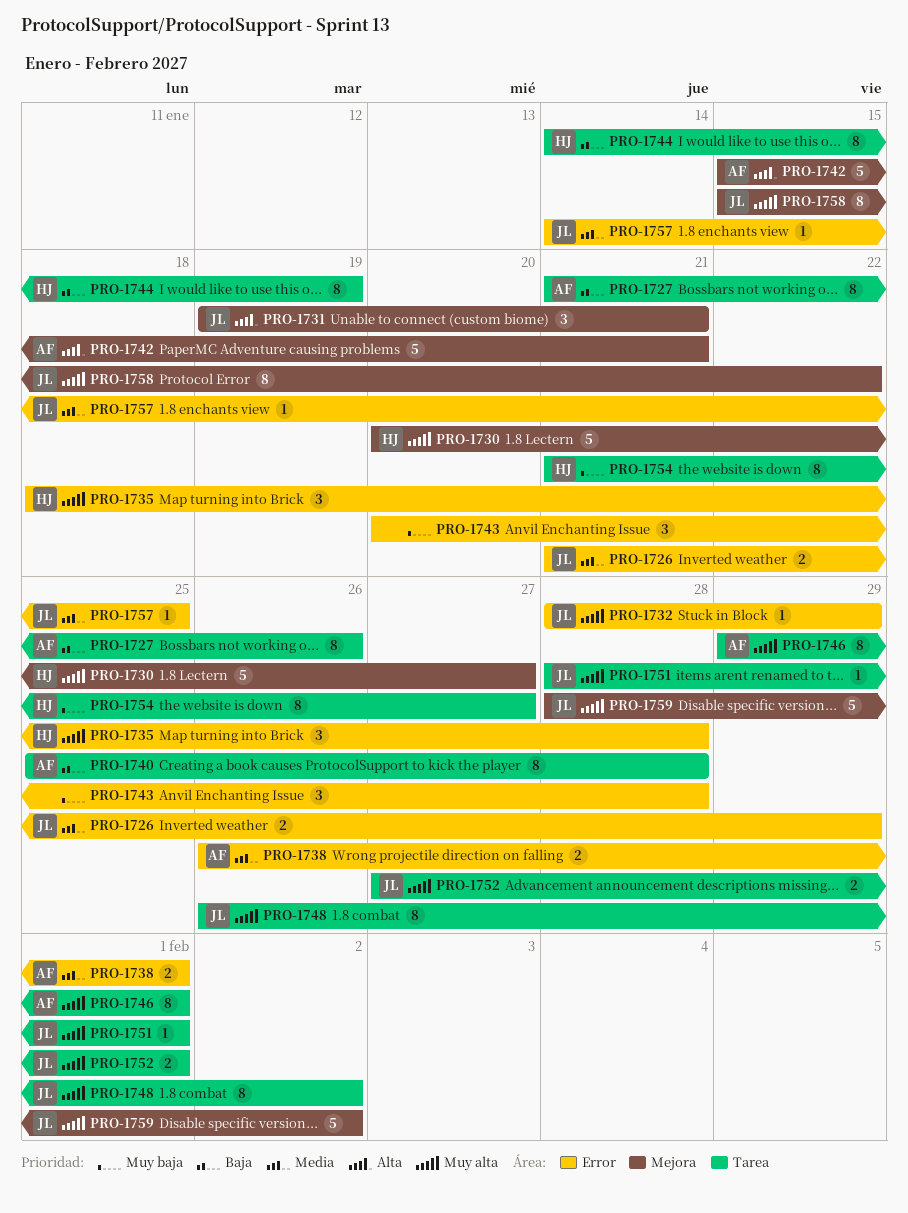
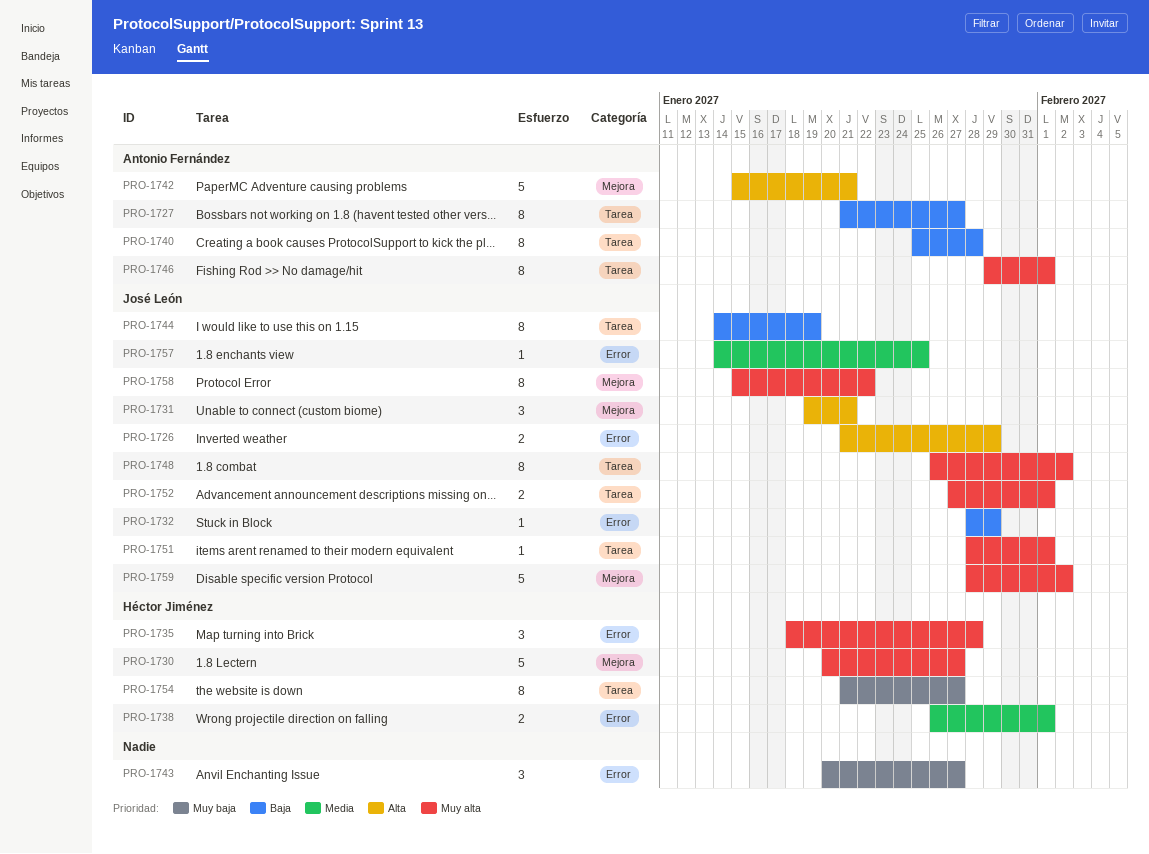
PRO-1726, priority: Media -> Alta
PRO-1727, due: Jan 26 -> Jan 27
PRO-1732, priority: Muy alta -> Baja
PRO-1738, owner: Antonio Fernández -> Héctor Jiménez
PRO-1743, due: Jan 28 -> Jan 27
PRO-1744, owner: Héctor Jiménez -> José León

